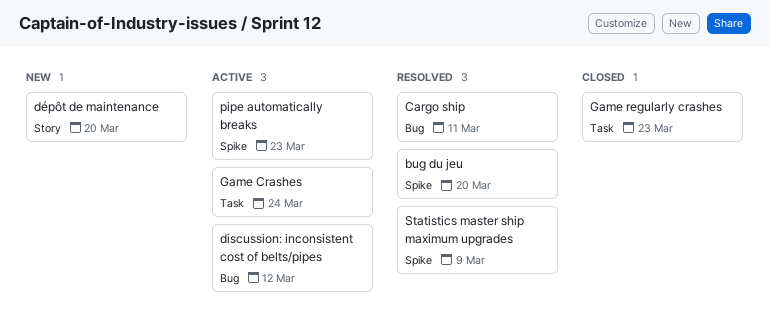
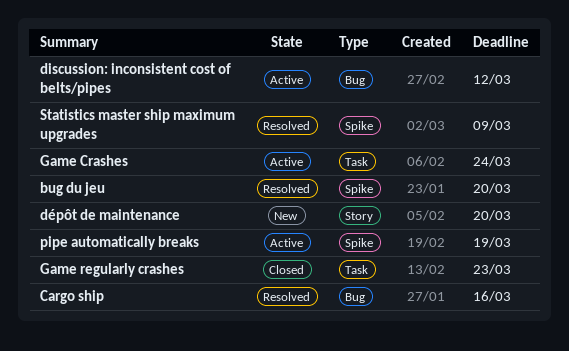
Cargo ship, due: Mar 11 -> Mar 16
pipe automatically breaks, due: Mar 23 -> Mar 19

